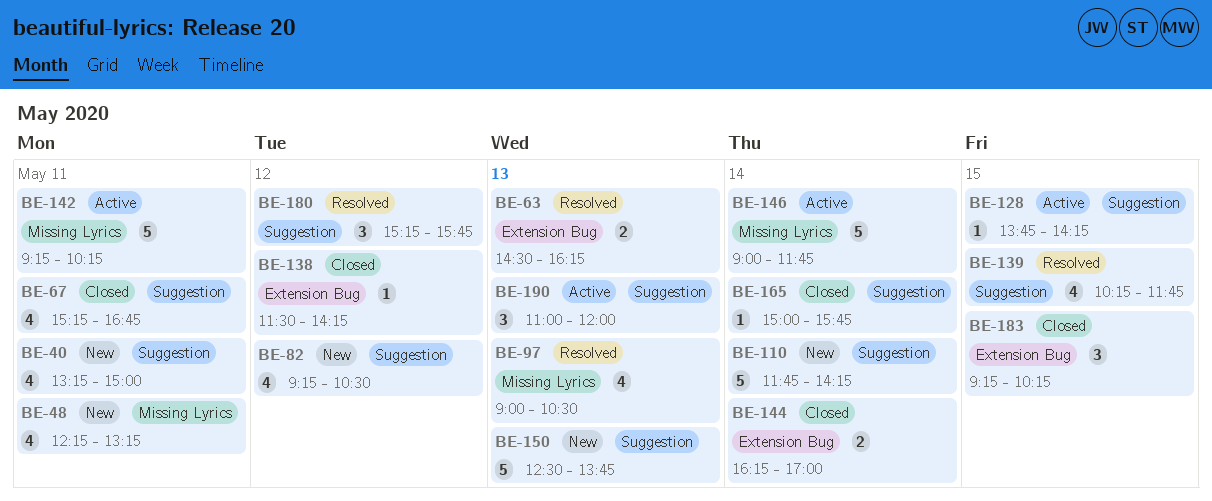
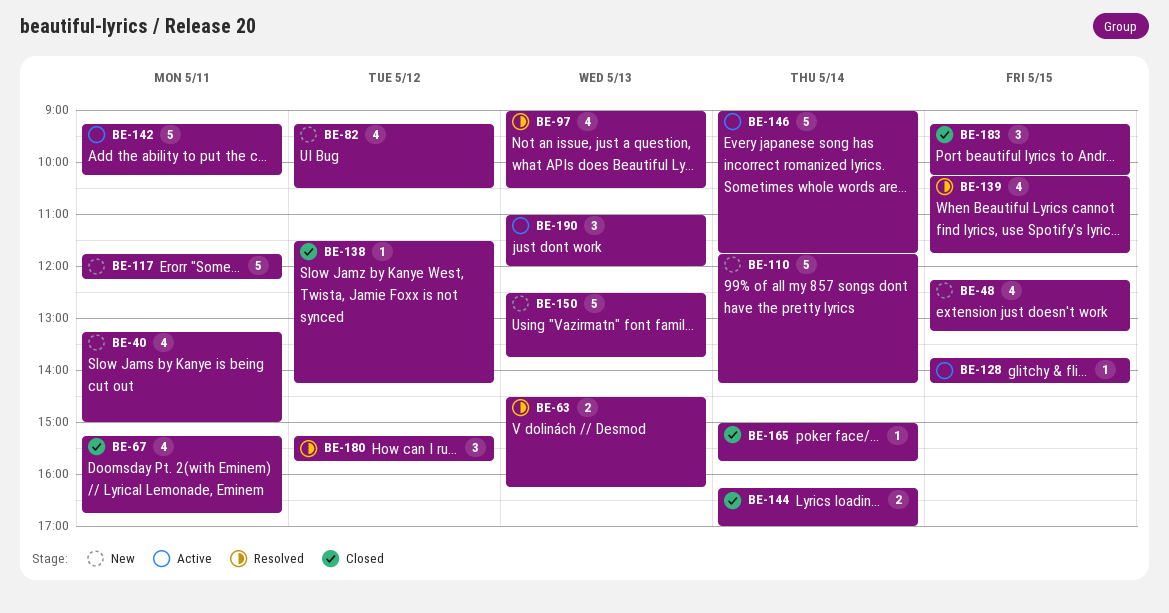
BE-48, day: May 11 -> May 15
BE-117: none -> present

